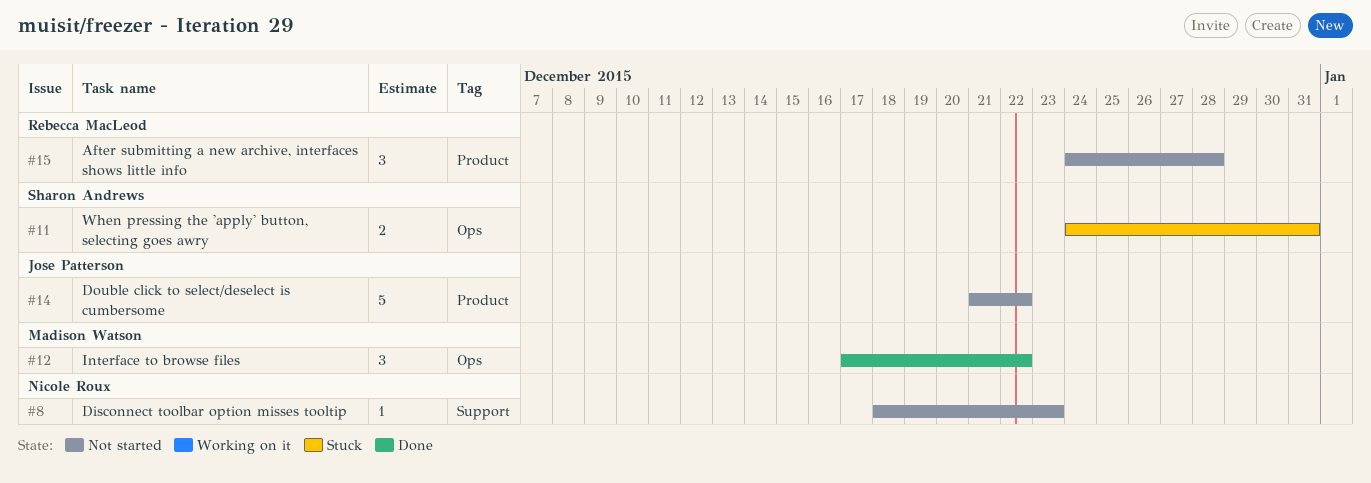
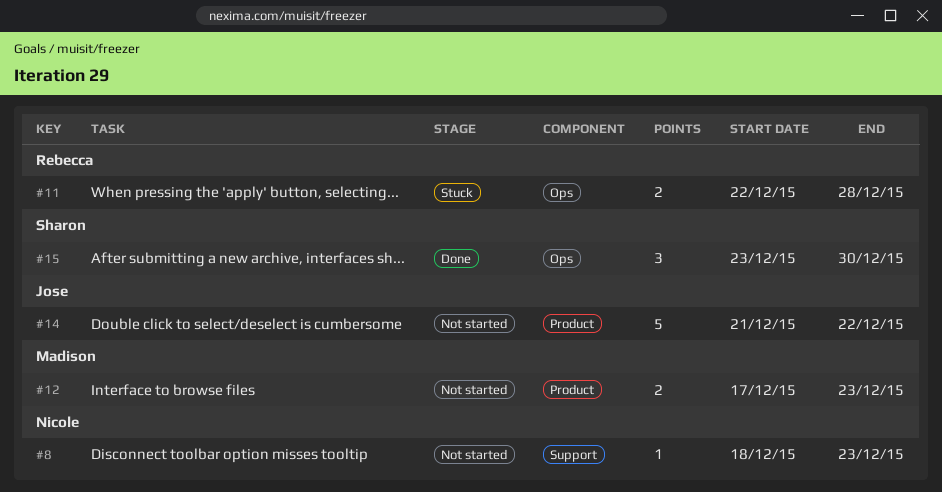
#11, owner: Sharon Andrews -> Rebecca MacLeod
#11, start: Dec 24 -> Dec 22
#11, due: Dec 31 -> Dec 28
#12, status: Done -> Not started
#12, label: Ops -> Product
#12, estimate: 3 -> 2
#12, due: Dec 22 -> Dec 23
#15, status: Not started -> Done
#15, owner: Rebecca MacLeod -> Sharon Andrews
#15, label: Product -> Ops
#15, start: Dec 24 -> Dec 23
#15, due: Dec 28 -> Dec 30

